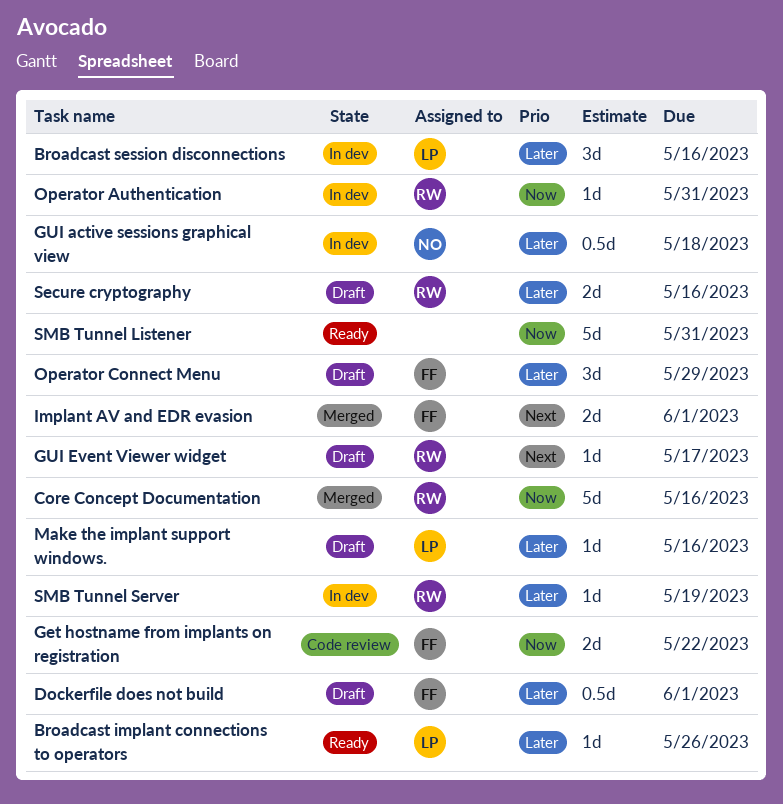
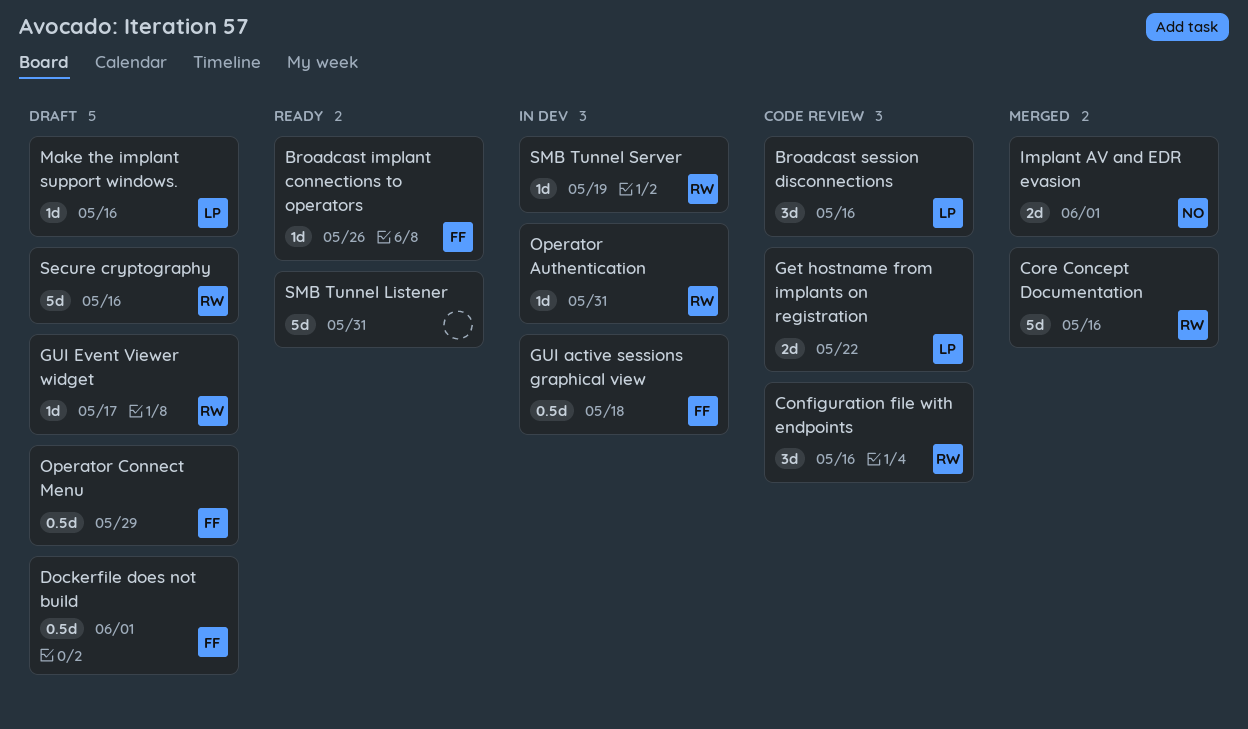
Broadcast implant connections to operators, owner: LP -> FF
Broadcast session disconnections, status: In dev -> Code review
Configuration file with endpoints: none -> present
Get hostname from implants on registration, owner: FF -> LP
GUI active sessions graphical view, owner: NO -> FF
Implant AV and EDR evasion, owner: FF -> NO
Operator Connect Menu, estimate: 3d -> 0.5d
Secure cryptography, estimate: 2d -> 5d

